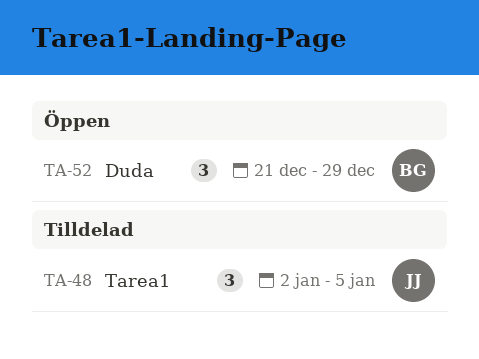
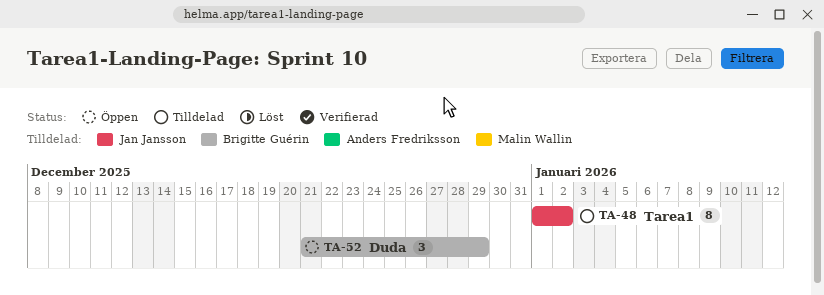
TA-48, estimate: 3 -> 8
TA-48, start: Jan 2 -> Jan 1
TA-48, due: Jan 5 -> Jan 2

